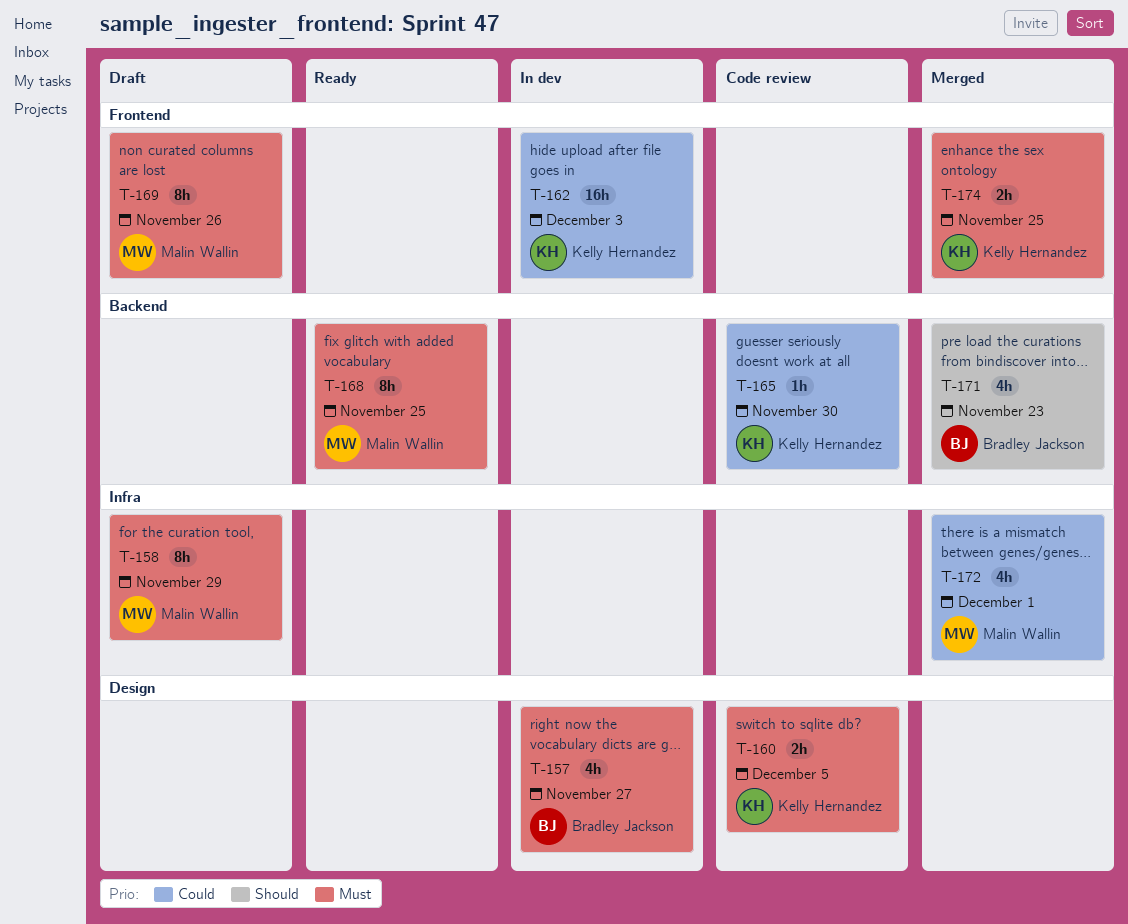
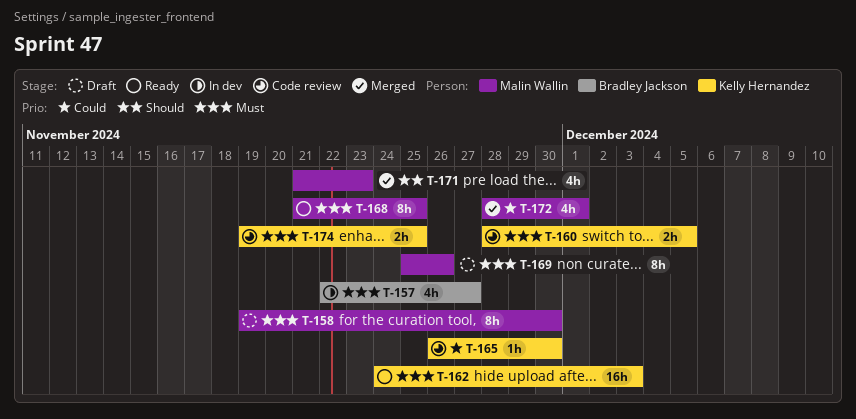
T-158, due: Nov 29 -> Nov 30
T-162, status: In dev -> Ready
T-162, priority: Could -> Must
T-171, owner: Bradley Jackson -> Malin Wallin
T-174, status: Merged -> Code review

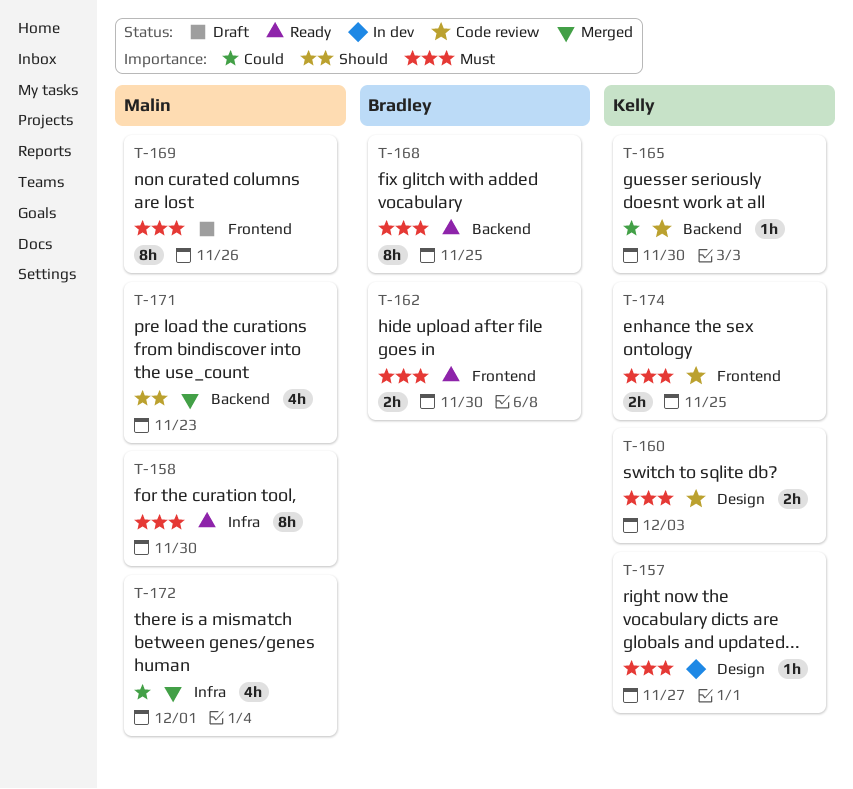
T-157, owner: Bradley Jackson -> Kelly Hernandez
T-157, estimate: 4h -> 1h
T-158, status: Draft -> Ready
T-160, due: Dec 5 -> Dec 3
T-162, owner: Kelly Hernandez -> Bradley Jackson
T-162, estimate: 16h -> 2h
T-162, due: Dec 3 -> Nov 30
T-168, owner: Malin Wallin -> Bradley Jackson

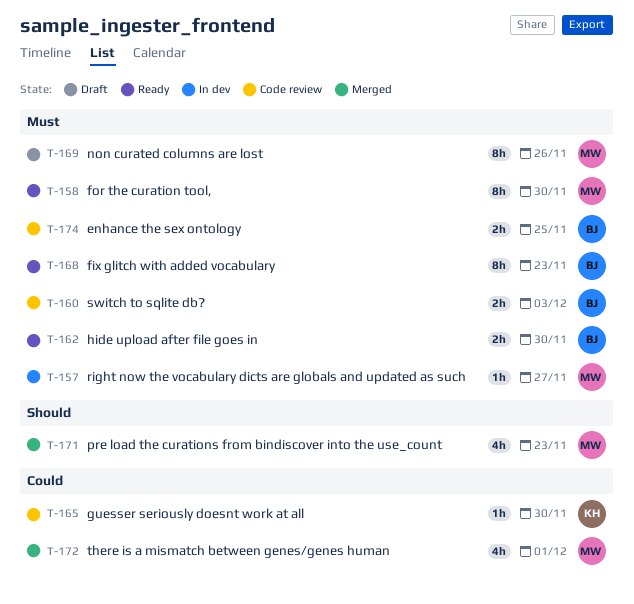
T-157, owner: Kelly -> Malin
T-160, owner: Kelly -> Bradley
T-168, due: Nov 25 -> Nov 23
T-174, owner: Kelly -> Bradley

